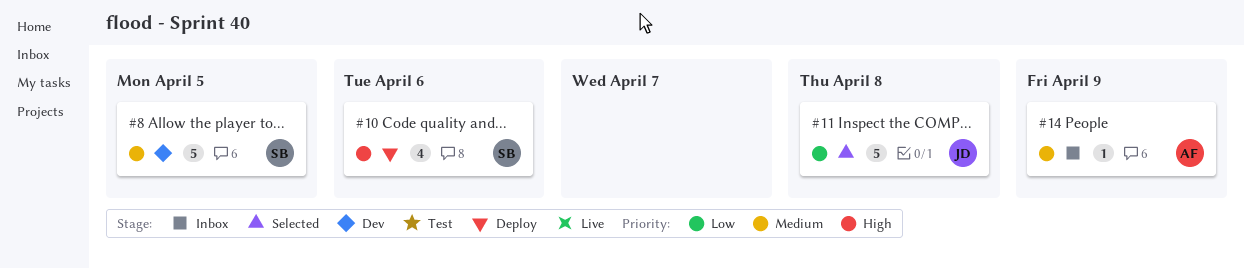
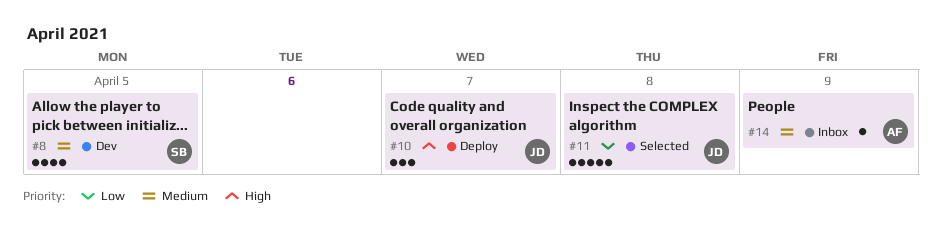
#8, estimate: 5 -> 4
#10, owner: SB -> JD
#10, estimate: 4 -> 3
#10, due: Apr 6 -> Apr 7

